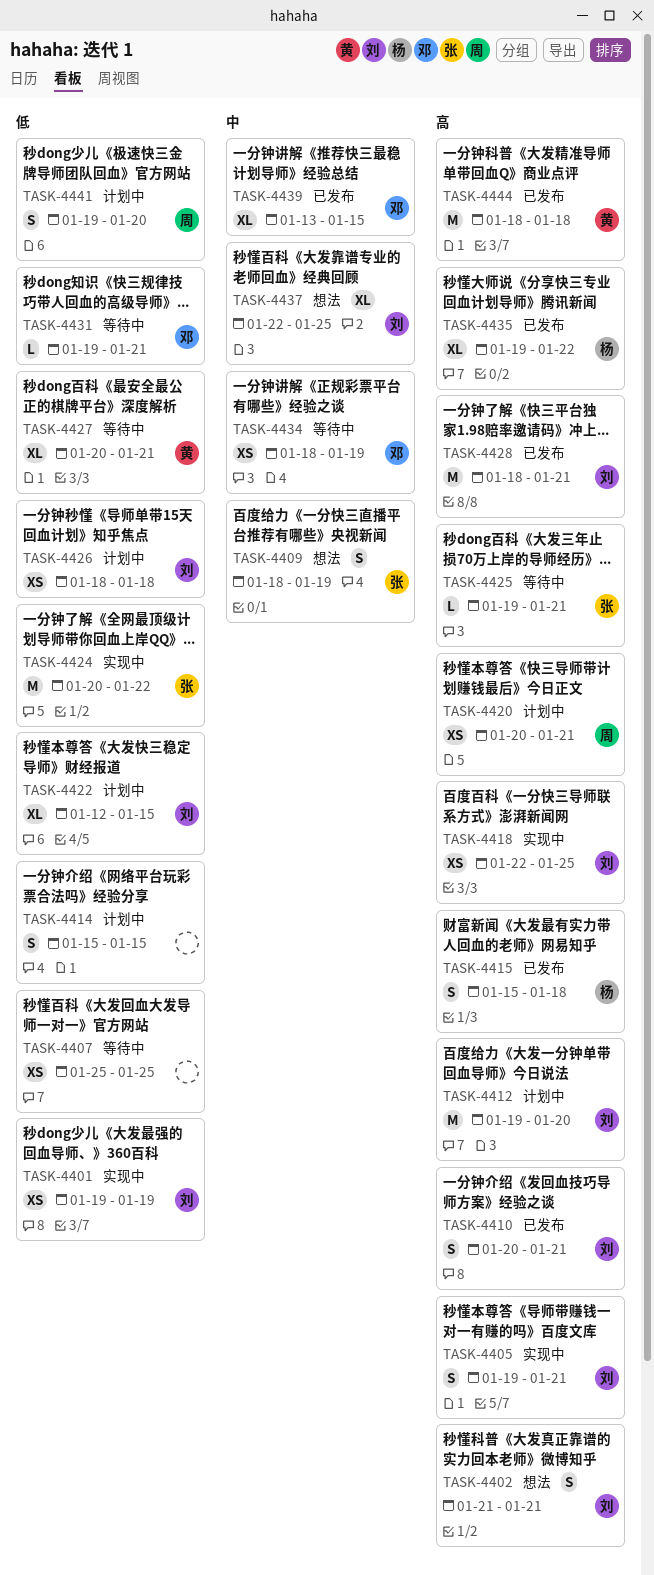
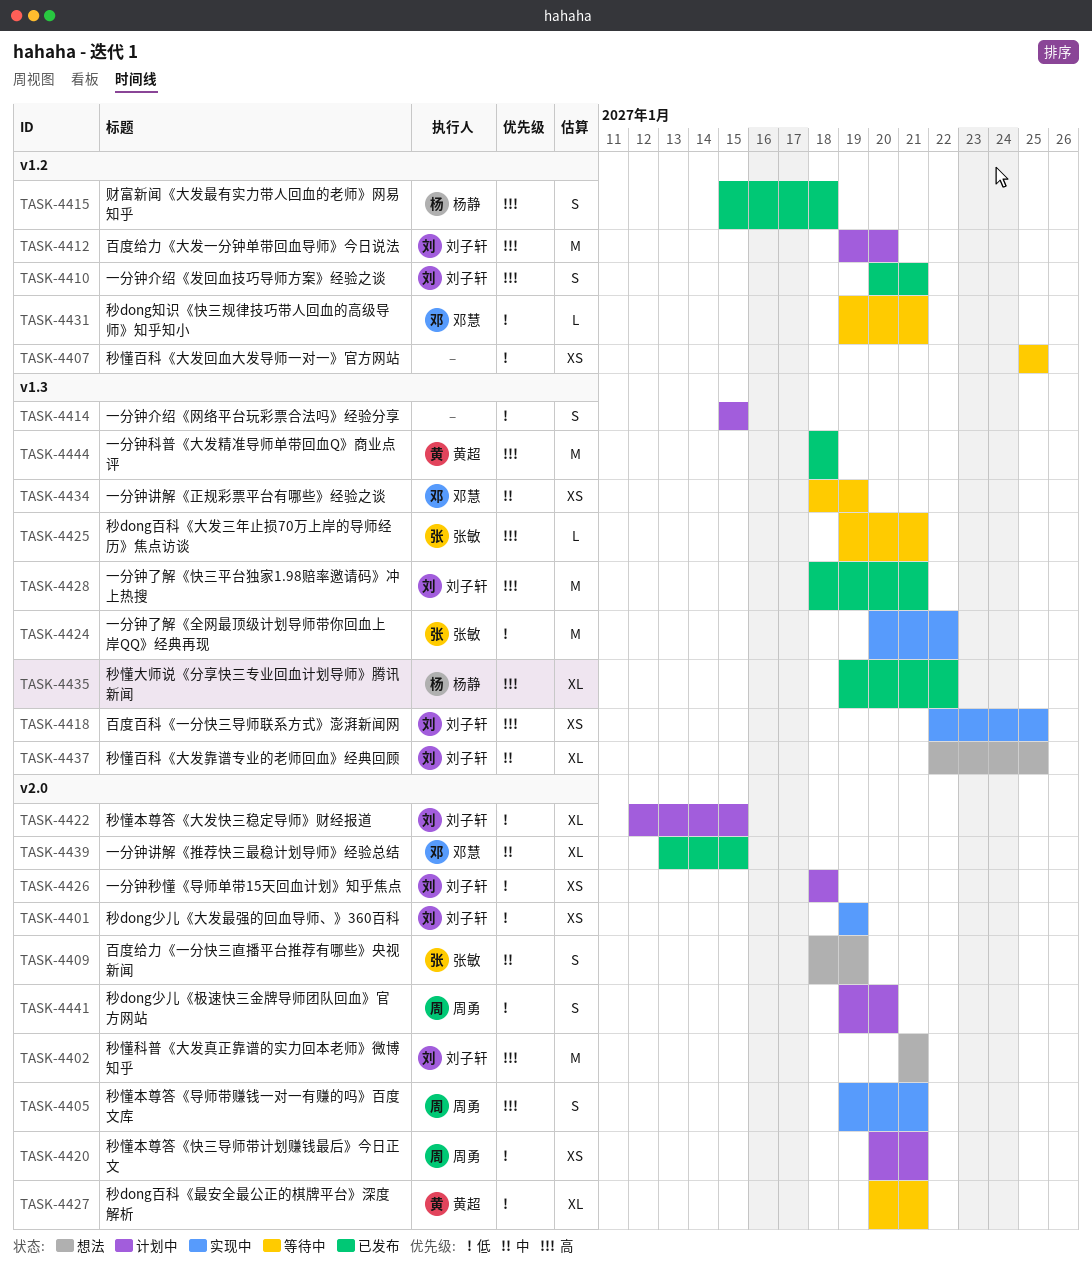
TASK-4402, estimate: S -> M
TASK-4405, owner: 刘子轩 -> 周勇
TASK-4420, priority: 高 -> 低

